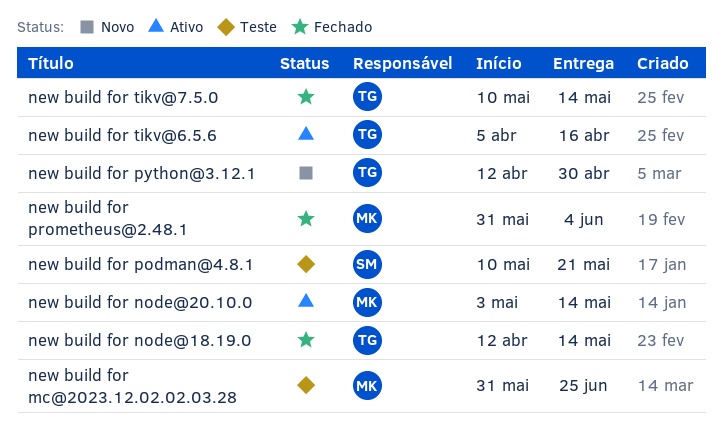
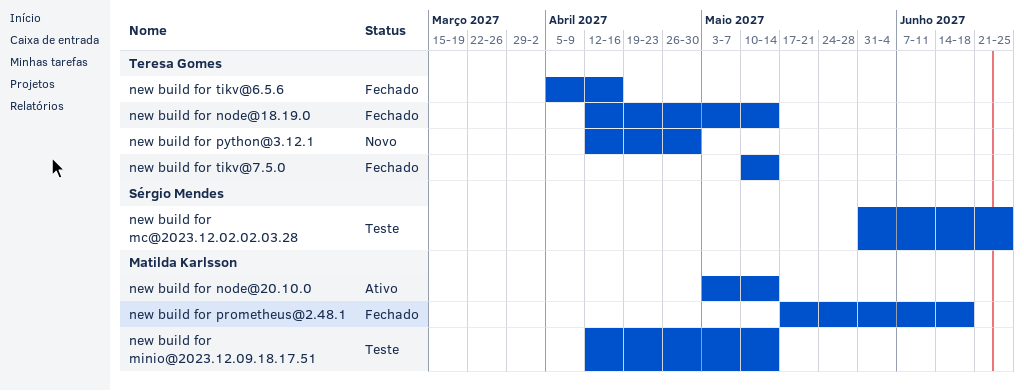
new build for mc@2023.12.02.02.03.28, owner: Matilda Karlsson -> Sérgio Mendes
new build for minio@2023.12.09.18.17.51: none -> present
new build for podman@4.8.1: present -> none
new build for prometheus@2.48.1, start: May 31 -> May 17
new build for prometheus@2.48.1, due: Jun 4 -> Jun 18
new build for tikv@6.5.6, status: Ativo -> Fechado

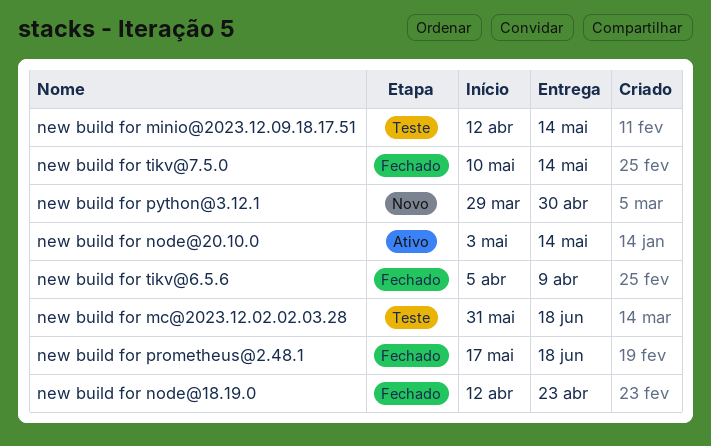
new build for mc@2023.12.02.02.03.28, due: Jun 25 -> Jun 18
new build for node@18.19.0, due: May 14 -> Apr 23
new build for python@3.12.1, start: Apr 12 -> Mar 29
new build for tikv@6.5.6, due: Apr 16 -> Apr 9

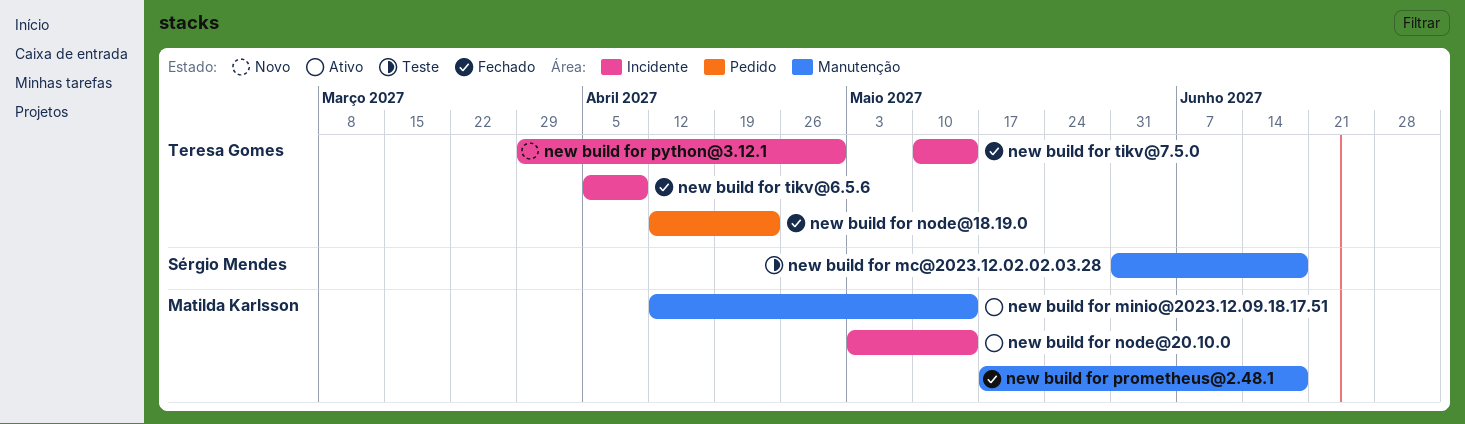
new build for minio@2023.12.09.18.17.51, status: Teste -> Ativo

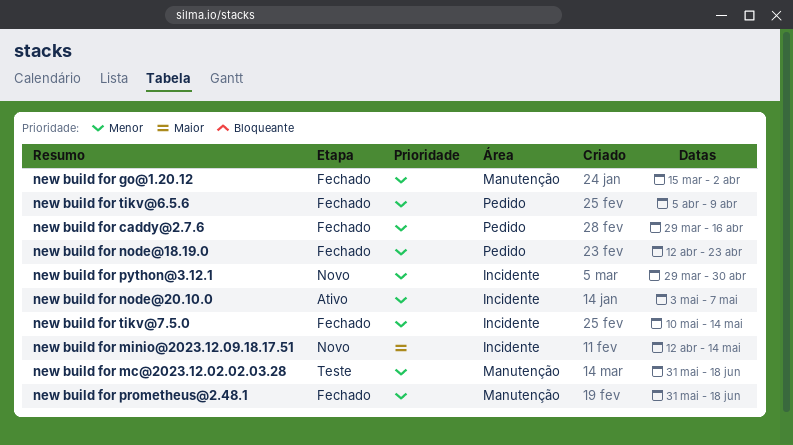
new build for caddy@2.7.6: none -> present
new build for go@1.20.12: none -> present
new build for minio@2023.12.09.18.17.51, status: Ativo -> Novo
new build for minio@2023.12.09.18.17.51, label: Manutenção -> Incidente
new build for node@20.10.0, due: May 14 -> May 7
new build for prometheus@2.48.1, start: May 17 -> May 31
new build for tikv@6.5.6, label: Incidente -> Pedido

